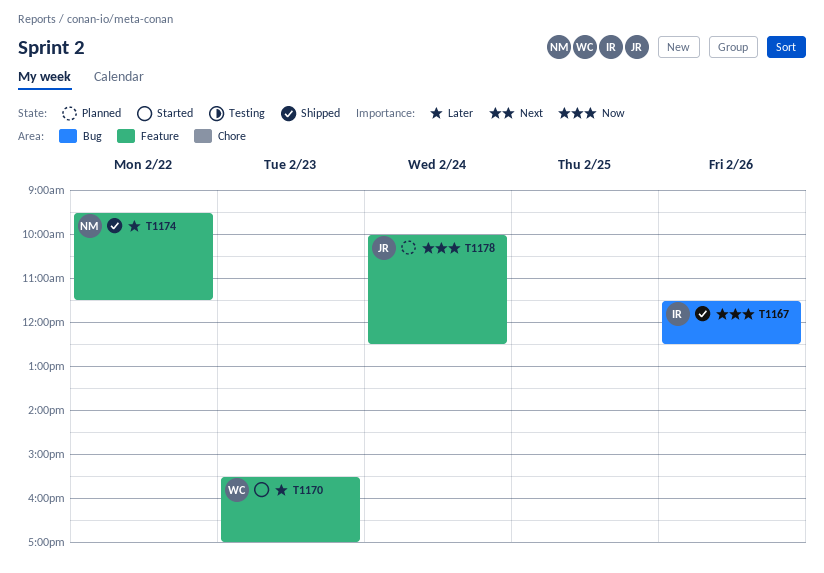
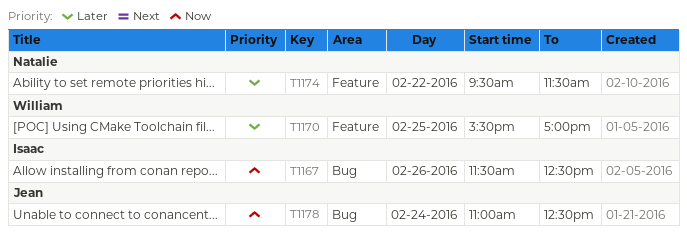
T1170, day: Feb 23 -> Feb 25
T1178, label: Feature -> Bug
T1178, begins: 10:00 -> 11:00

